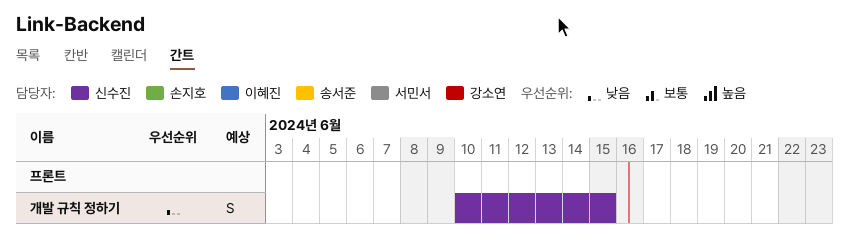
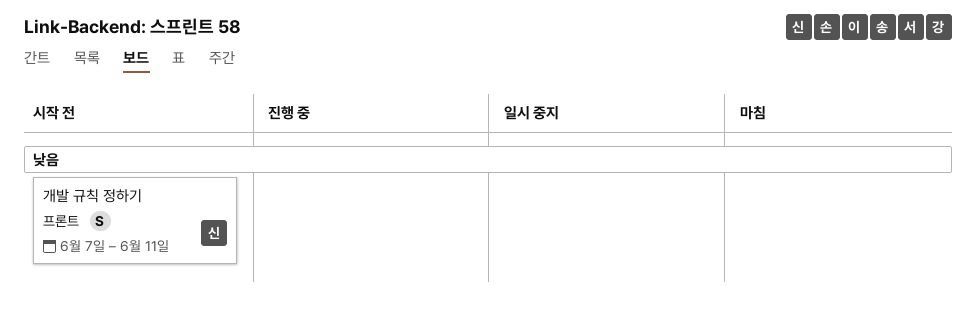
개발 규칙 정하기, start: Jun 10 -> Jun 7
개발 규칙 정하기, due: Jun 15 -> Jun 11

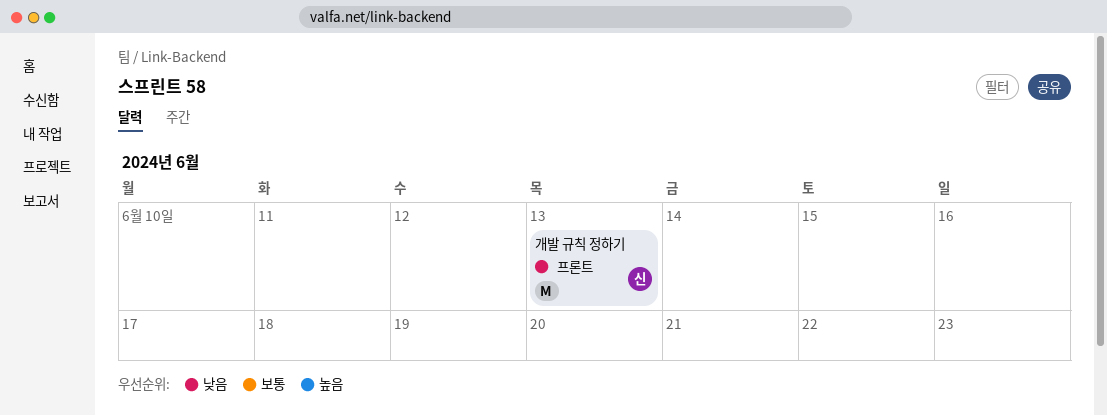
개발 규칙 정하기, estimate: S -> M
개발 규칙 정하기, due: Jun 11 -> Jun 13

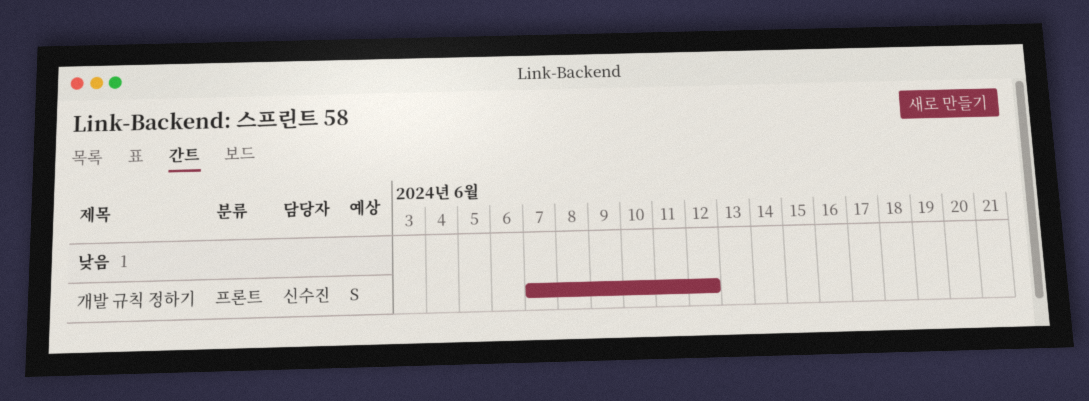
개발 규칙 정하기, estimate: M -> S
개발 규칙 정하기, due: Jun 13 -> Jun 12

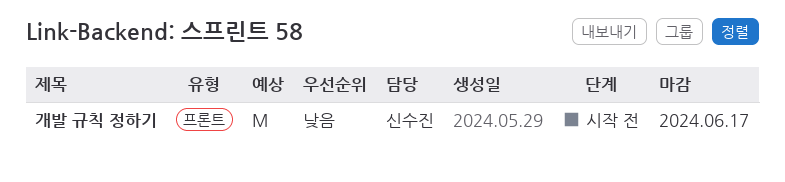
개발 규칙 정하기, estimate: S -> M
개발 규칙 정하기, due: Jun 12 -> Jun 17

